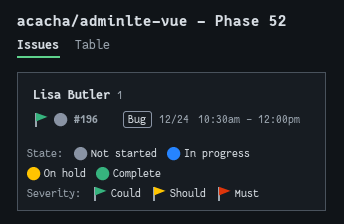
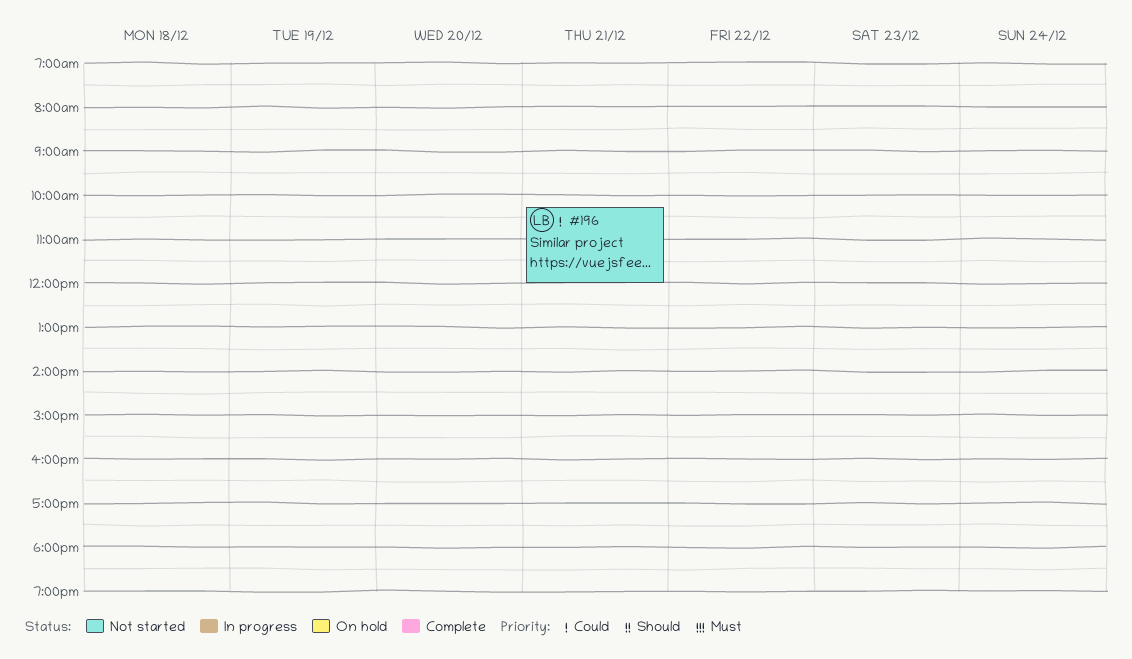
#196, day: Dec 24 -> Dec 21
#196, begins: 10:30 -> 10:15

